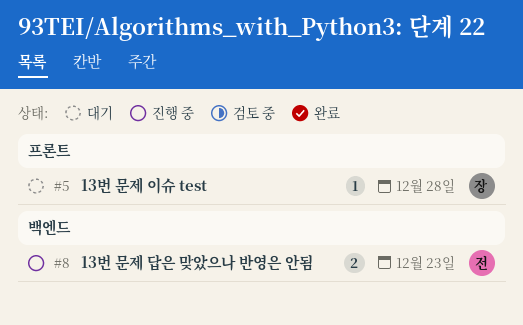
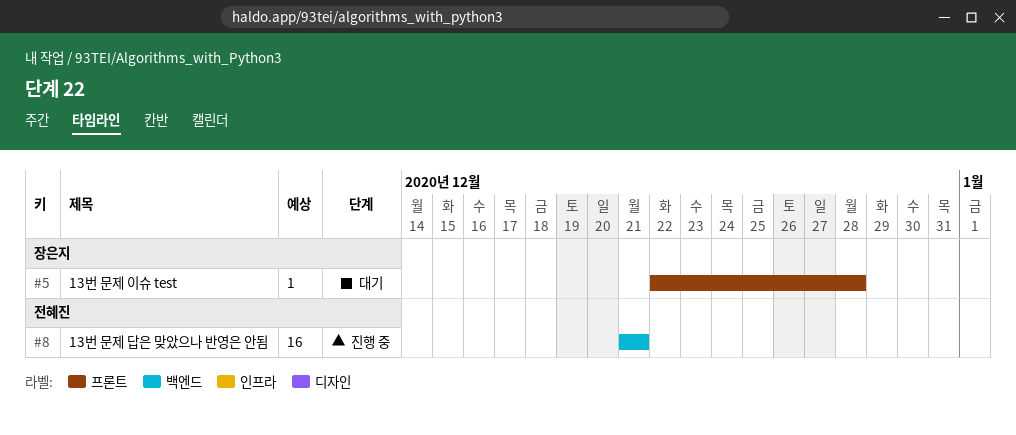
#8, estimate: 2 -> 16
#8, due: Dec 23 -> Dec 21

